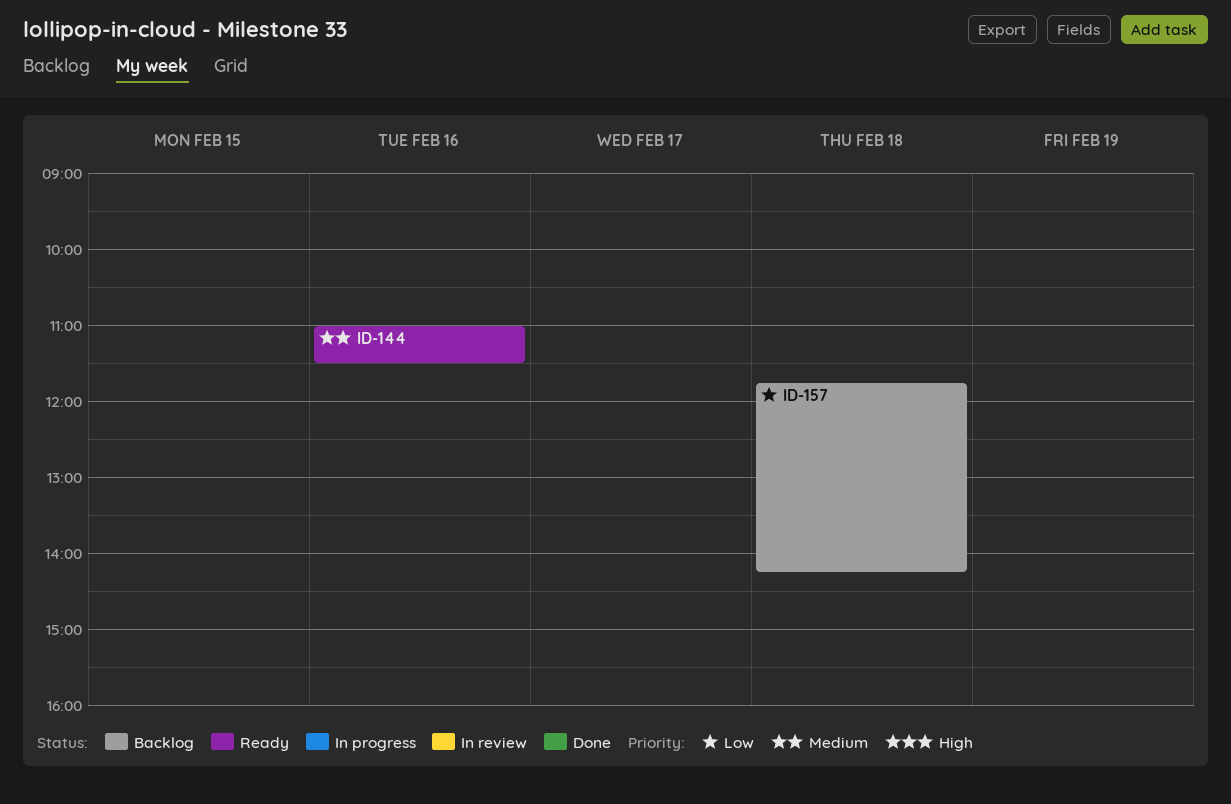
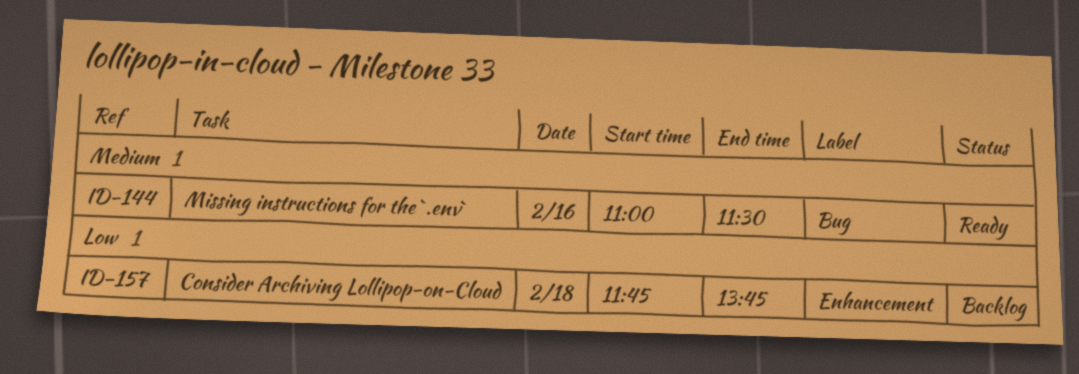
ID-157, ends: 14:15 -> 13:45

